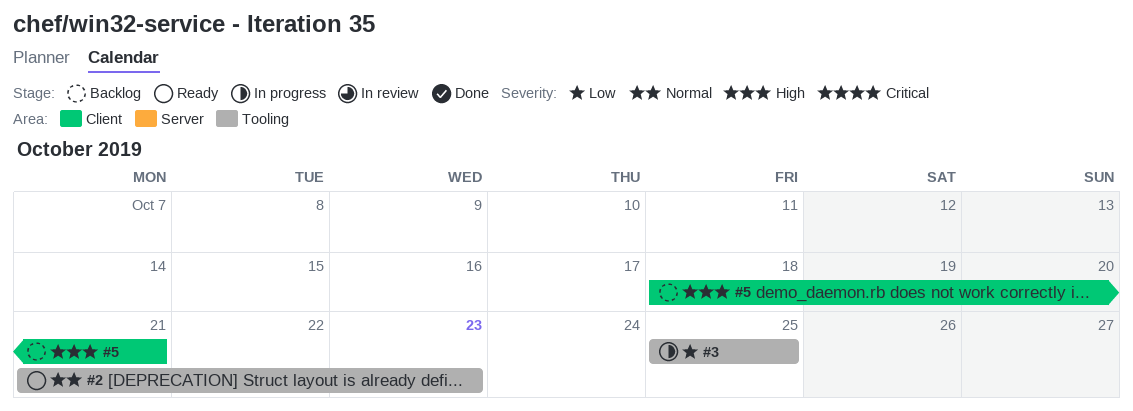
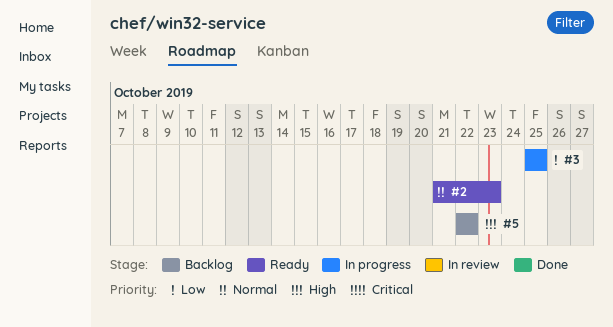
#5, start: Oct 18 -> Oct 22
#5, due: Oct 21 -> Oct 22

